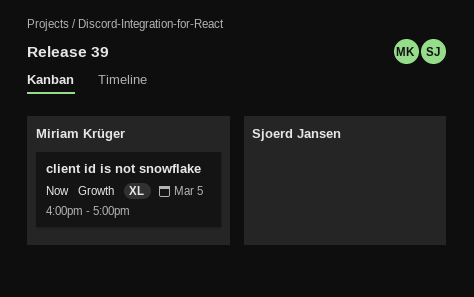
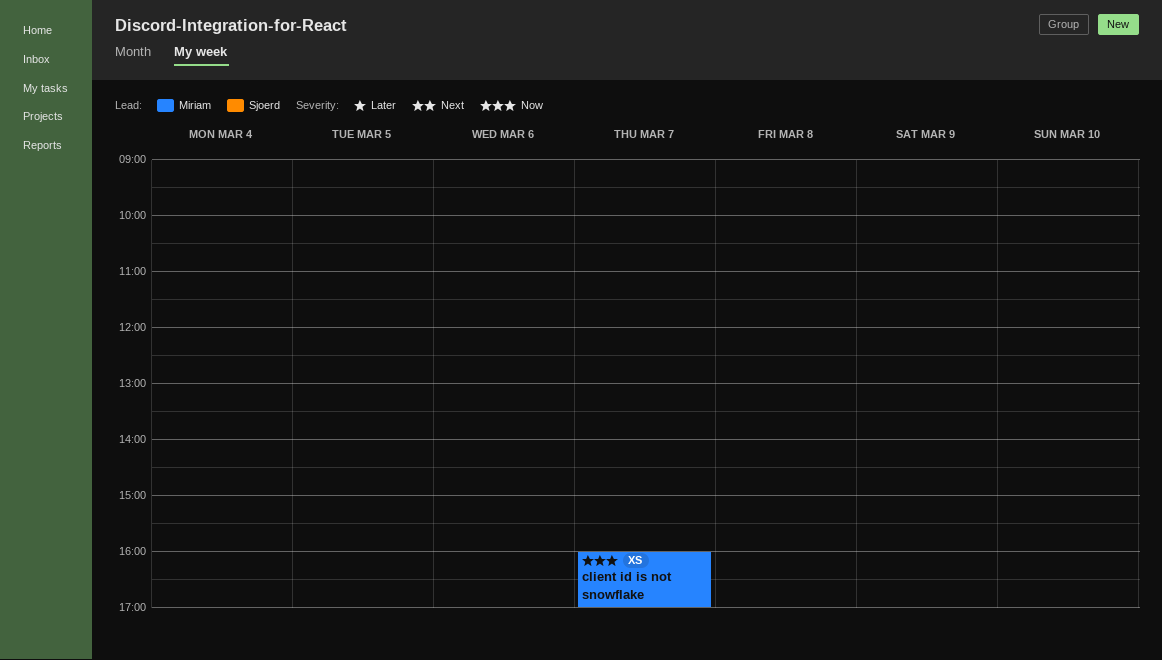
client id is not snowflake, estimate: XL -> XS
client id is not snowflake, day: Mar 5 -> Mar 7

